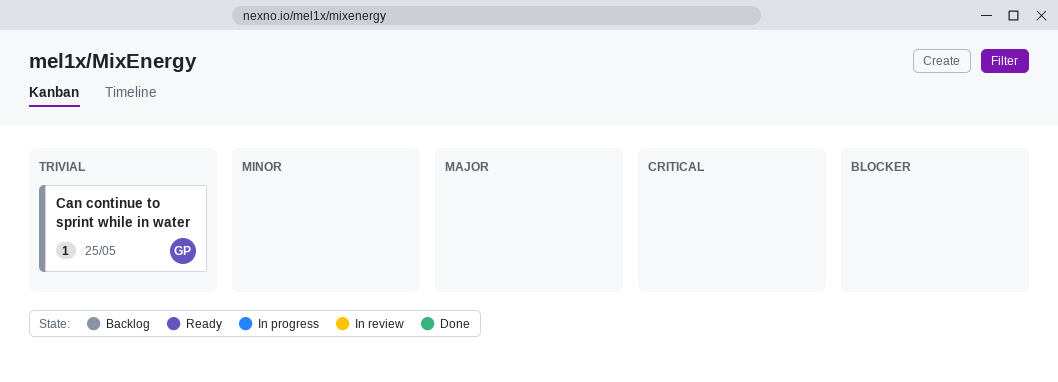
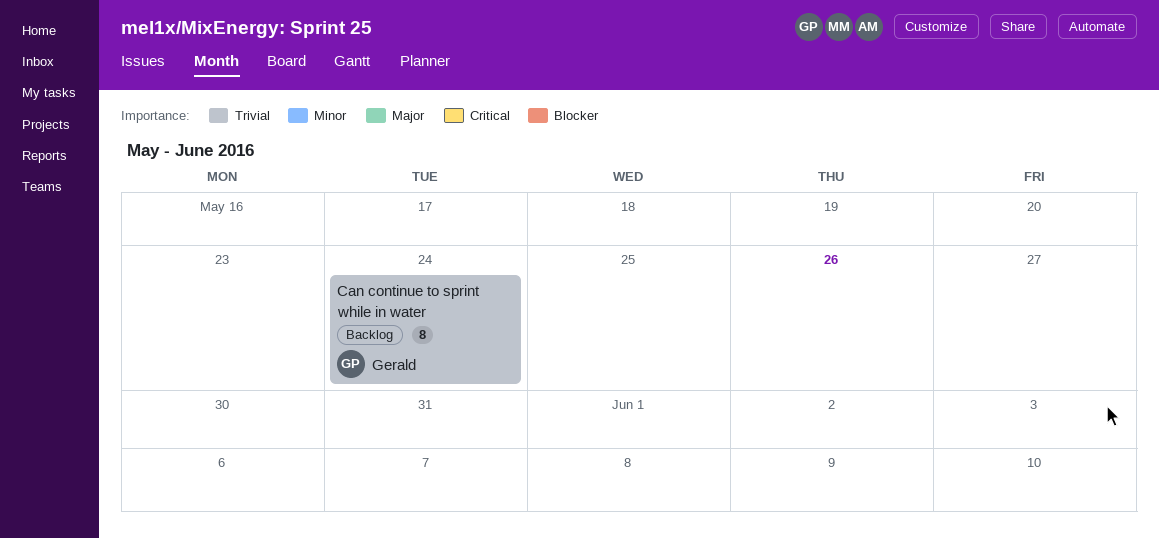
Can continue to sprint while in water, estimate: 1 -> 8
Can continue to sprint while in water, due: May 25 -> May 24

